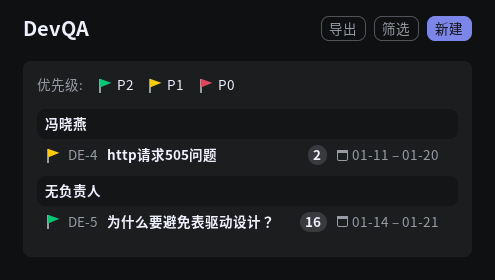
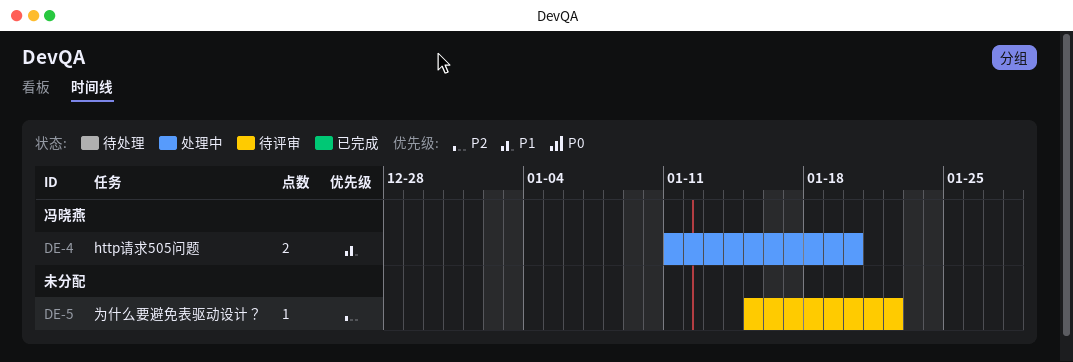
DE-5, estimate: 16 -> 1
DE-5, start: Jan 14 -> Jan 15
DE-5, due: Jan 21 -> Jan 22

